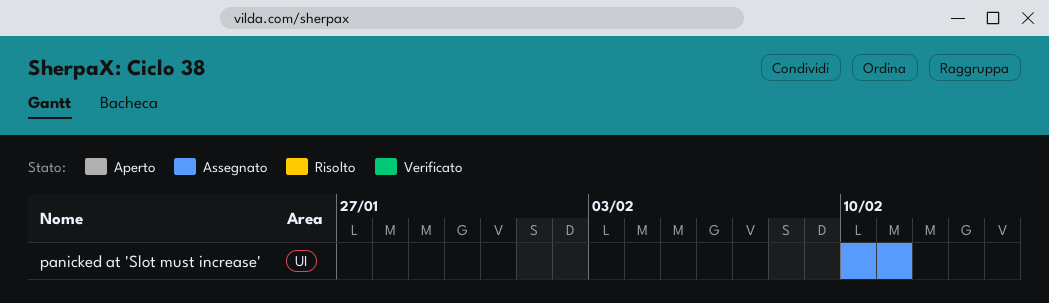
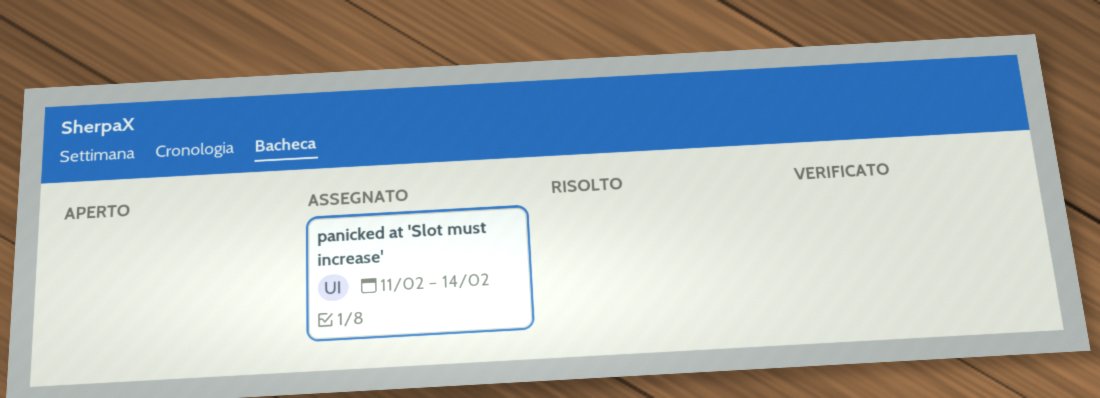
panicked at 'Slot must increase', start: Feb 10 -> Feb 11
panicked at 'Slot must increase', due: Feb 11 -> Feb 14

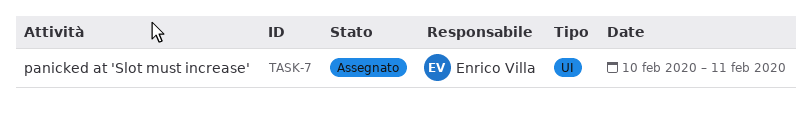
panicked at 'Slot must increase', start: Feb 11 -> Feb 10
panicked at 'Slot must increase', due: Feb 14 -> Feb 11

